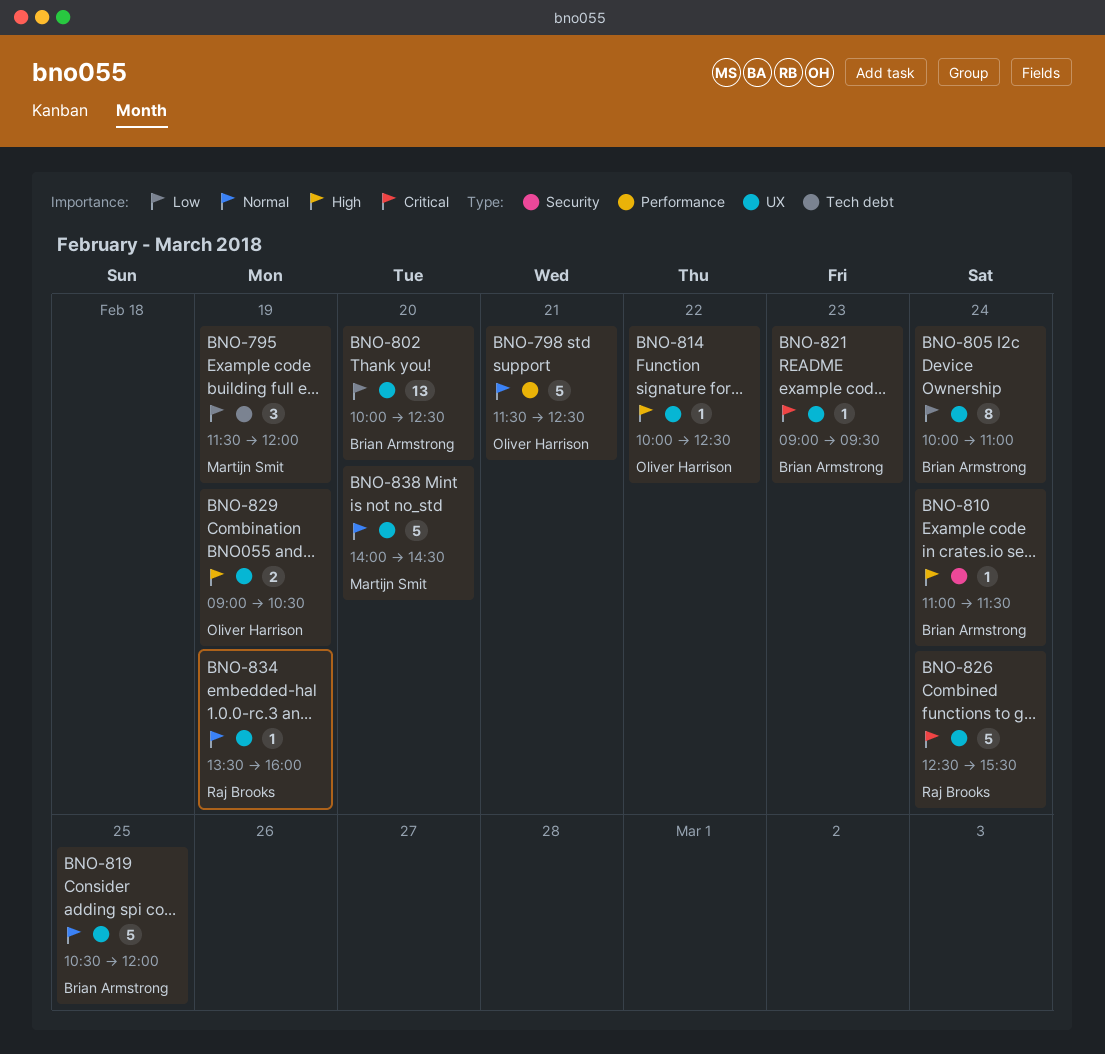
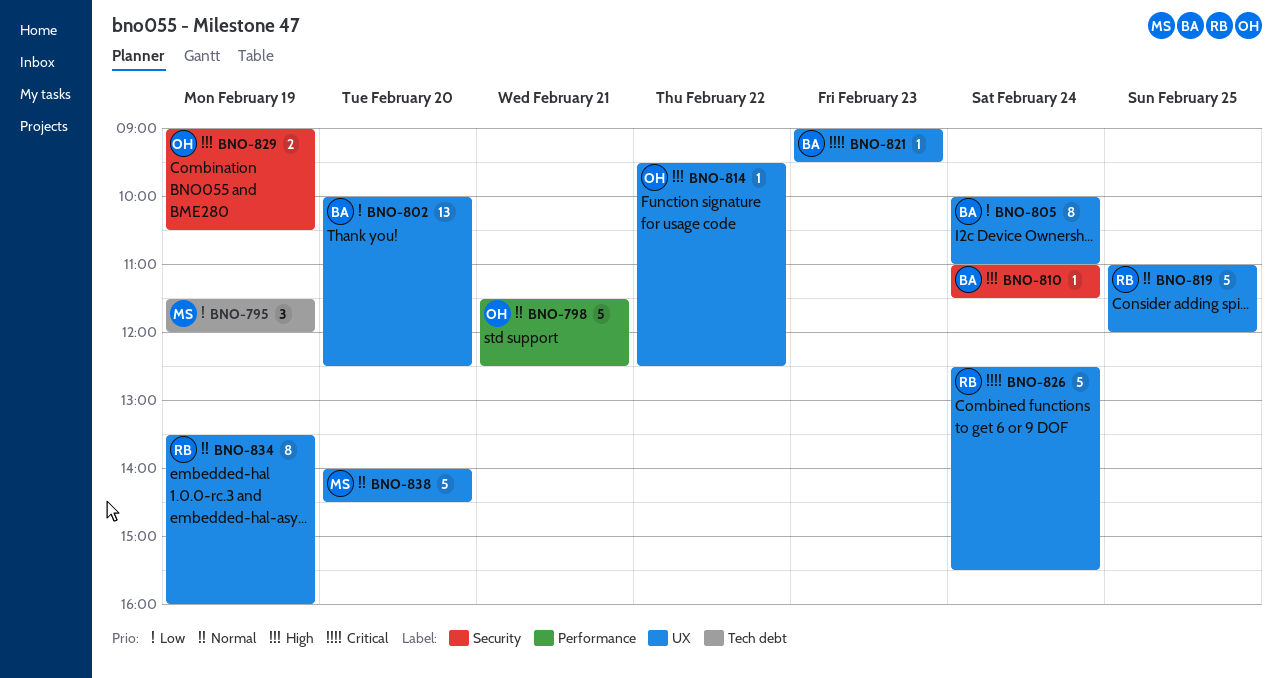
BNO-814, begins: 10:00 -> 09:30
BNO-819, owner: Brian Armstrong -> Raj Brooks
BNO-819, begins: 10:30 -> 11:00
BNO-829, label: UX -> Security
BNO-834, estimate: 1 -> 8

